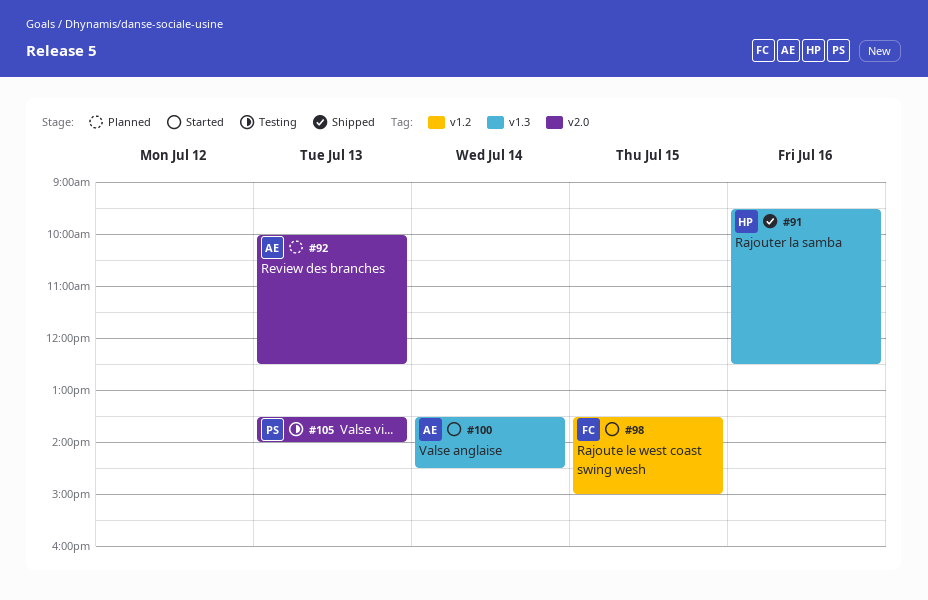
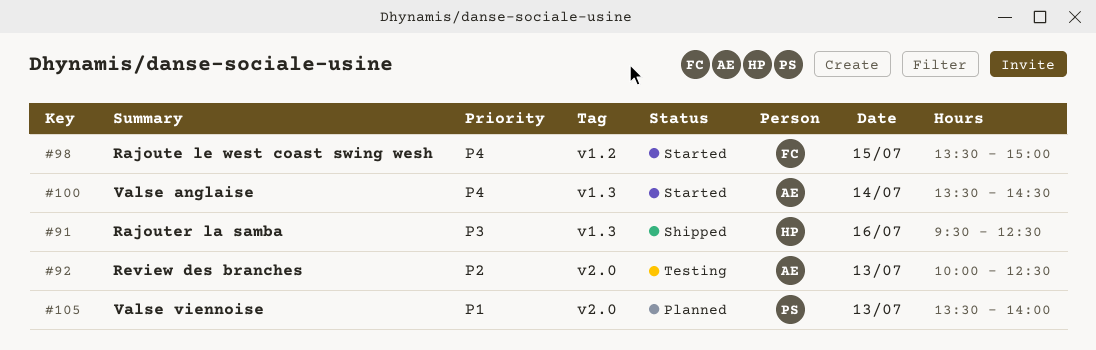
#92, status: Planned -> Testing
#105, status: Testing -> Planned

